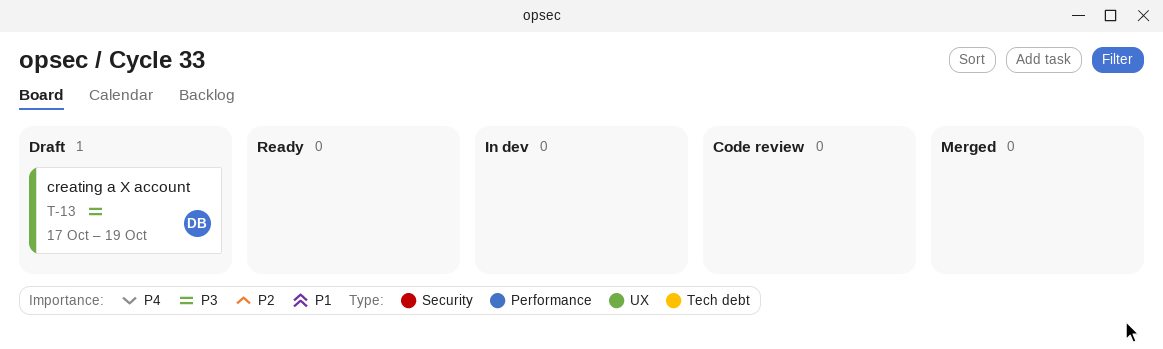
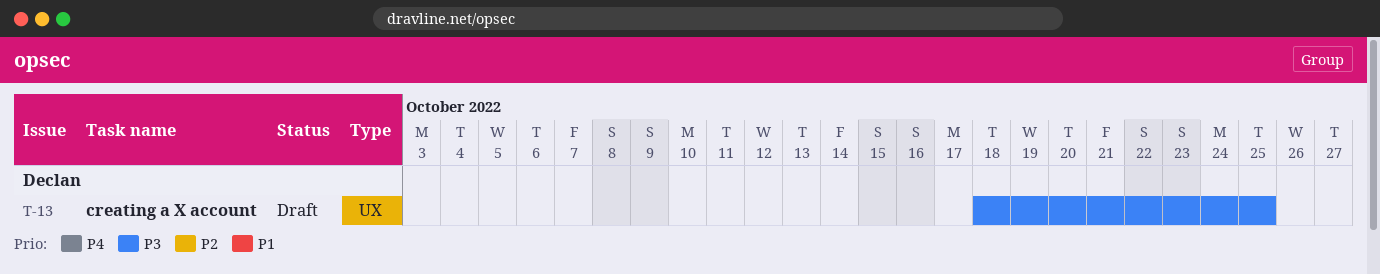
T-13, start: Oct 17 -> Oct 18
T-13, due: Oct 19 -> Oct 25

